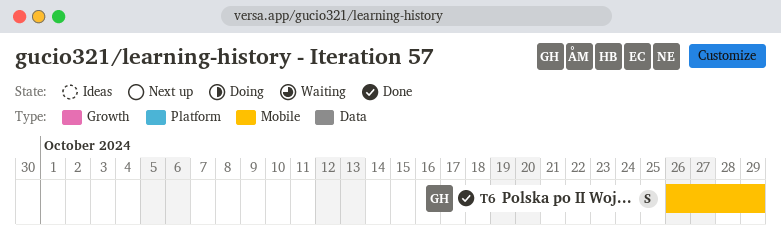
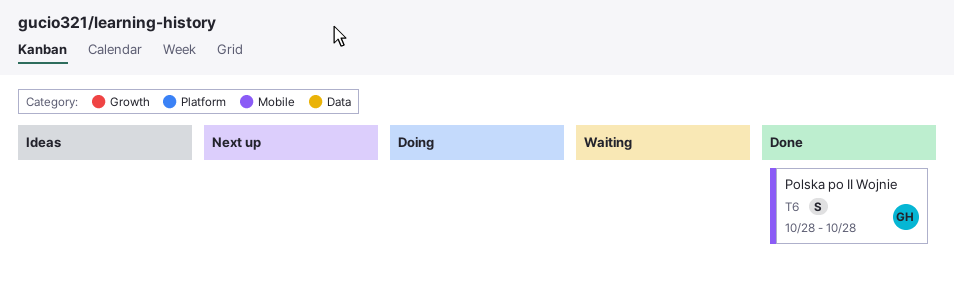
T6, start: Oct 26 -> Oct 28
T6, due: Oct 29 -> Oct 28

